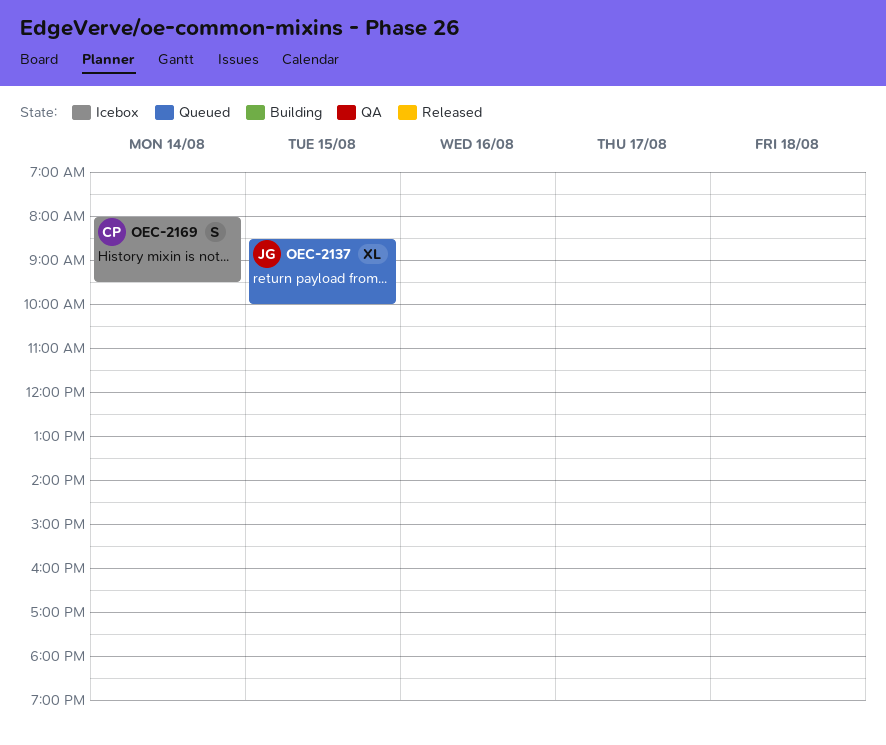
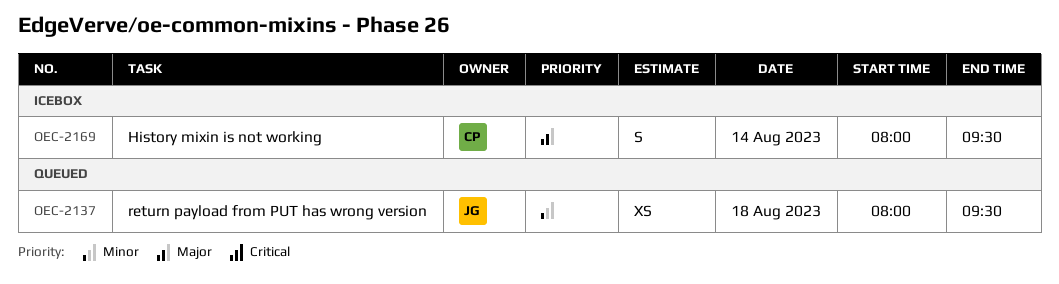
OEC-2137, estimate: XL -> XS
OEC-2137, day: Aug 15 -> Aug 18
OEC-2137, begins: 08:30 -> 08:00
OEC-2137, ends: 10:00 -> 09:30

